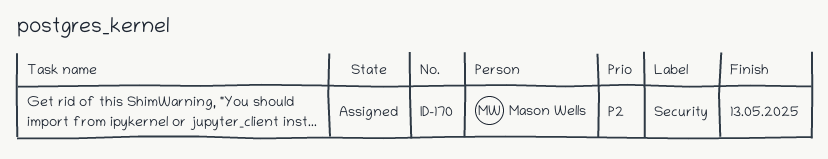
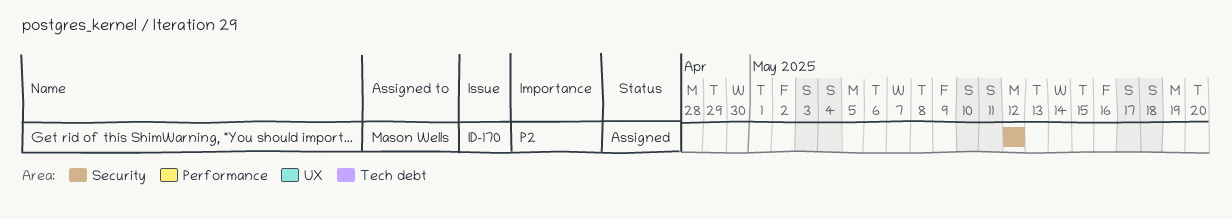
ID-170, due: May 13 -> May 12

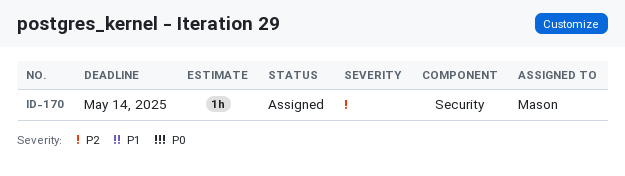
ID-170, due: May 12 -> May 14

